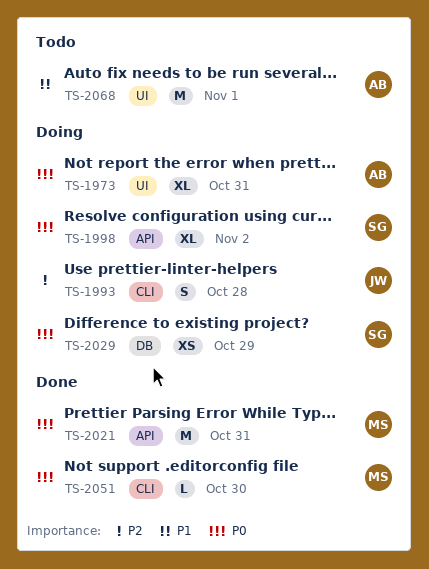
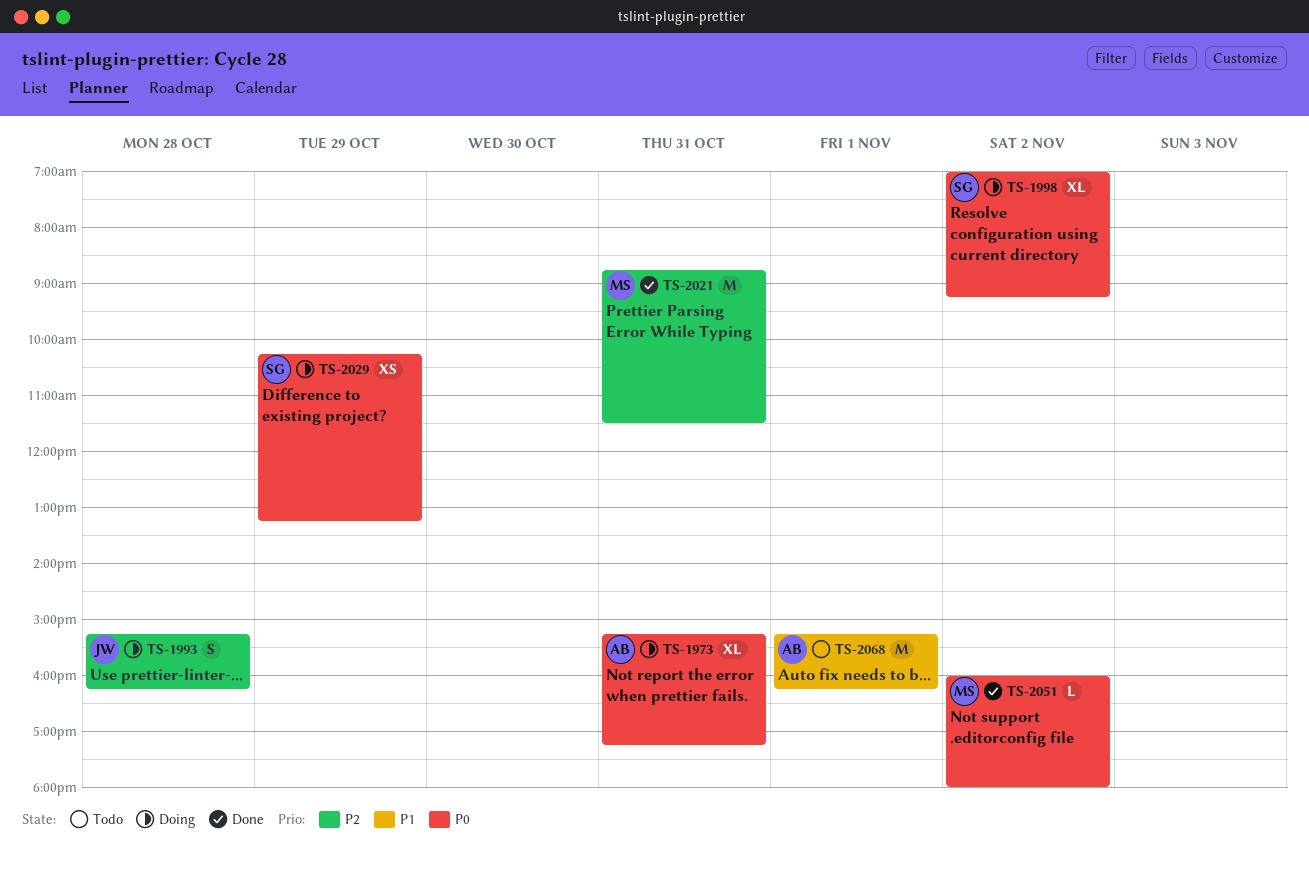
TS-2021, priority: P0 -> P2
TS-2051, day: Oct 30 -> Nov 2

